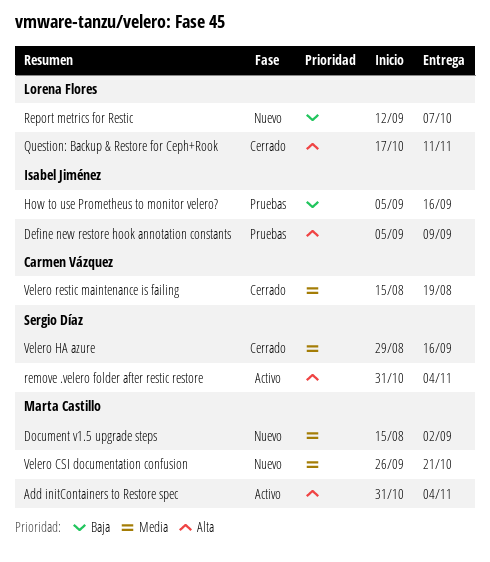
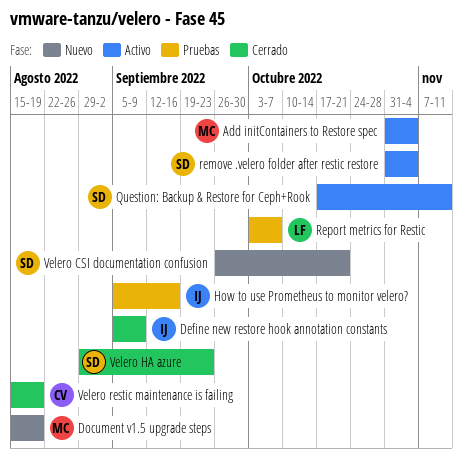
Define new restore hook annotation constants, status: Pruebas -> Cerrado
Document v1.5 upgrade steps, due: Sep 2 -> Aug 19
Question: Backup & Restore for Ceph+Rook, status: Cerrado -> Activo
Question: Backup & Restore for Ceph+Rook, owner: Lorena Flores -> Sergio Díaz
Report metrics for Restic, status: Nuevo -> Pruebas
Report metrics for Restic, start: Sep 12 -> Oct 3
Velero CSI documentation confusion, owner: Marta Castillo -> Sergio Díaz
Velero HA azure, due: Sep 16 -> Sep 23

